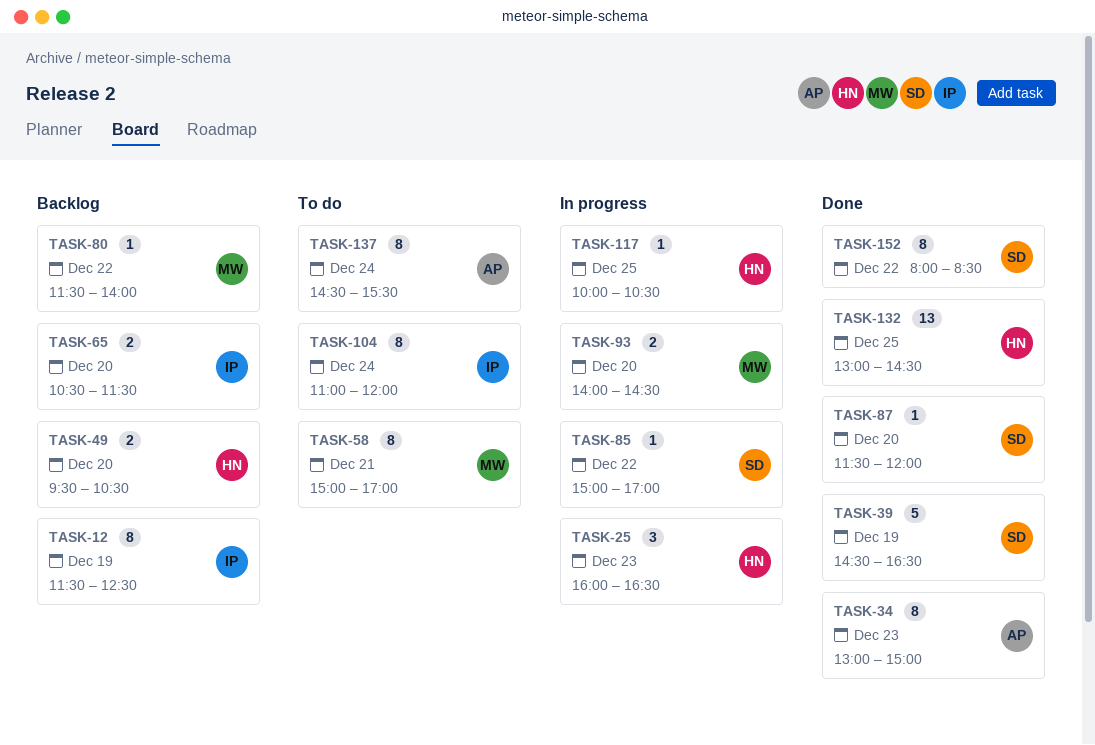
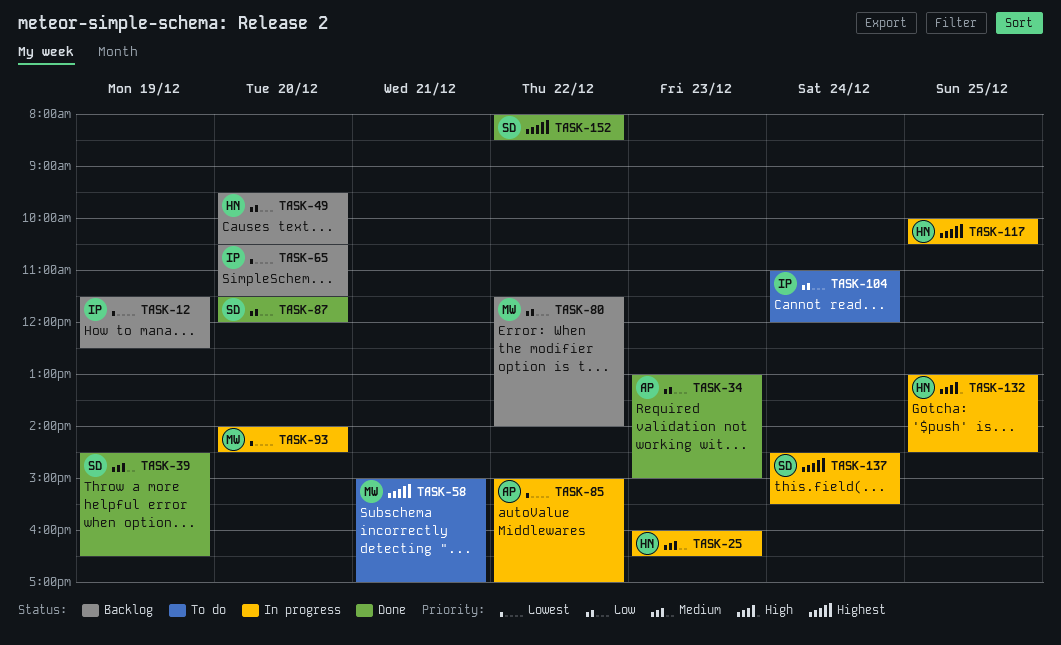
TASK-85, owner: SD -> AP
TASK-132, status: Done -> In progress
TASK-137, status: To do -> In progress
TASK-137, owner: AP -> SD

